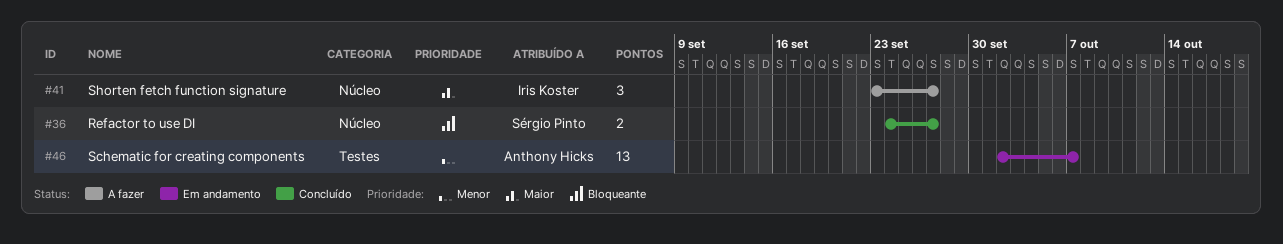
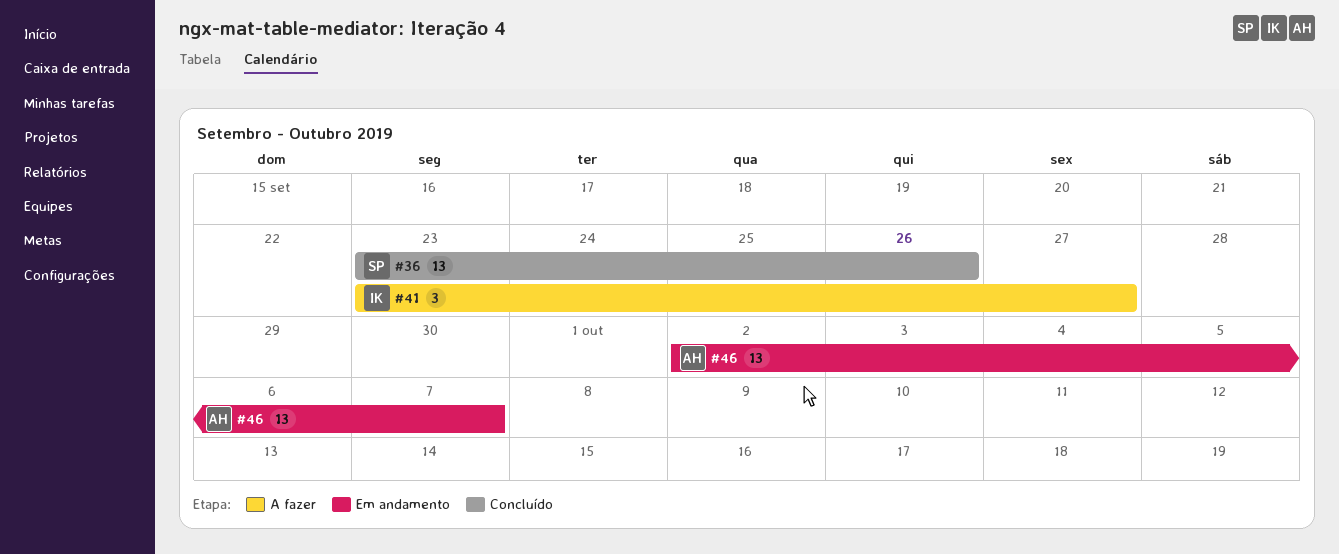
#36, estimate: 2 -> 13
#36, start: Sep 24 -> Sep 23
#36, due: Sep 27 -> Sep 26

